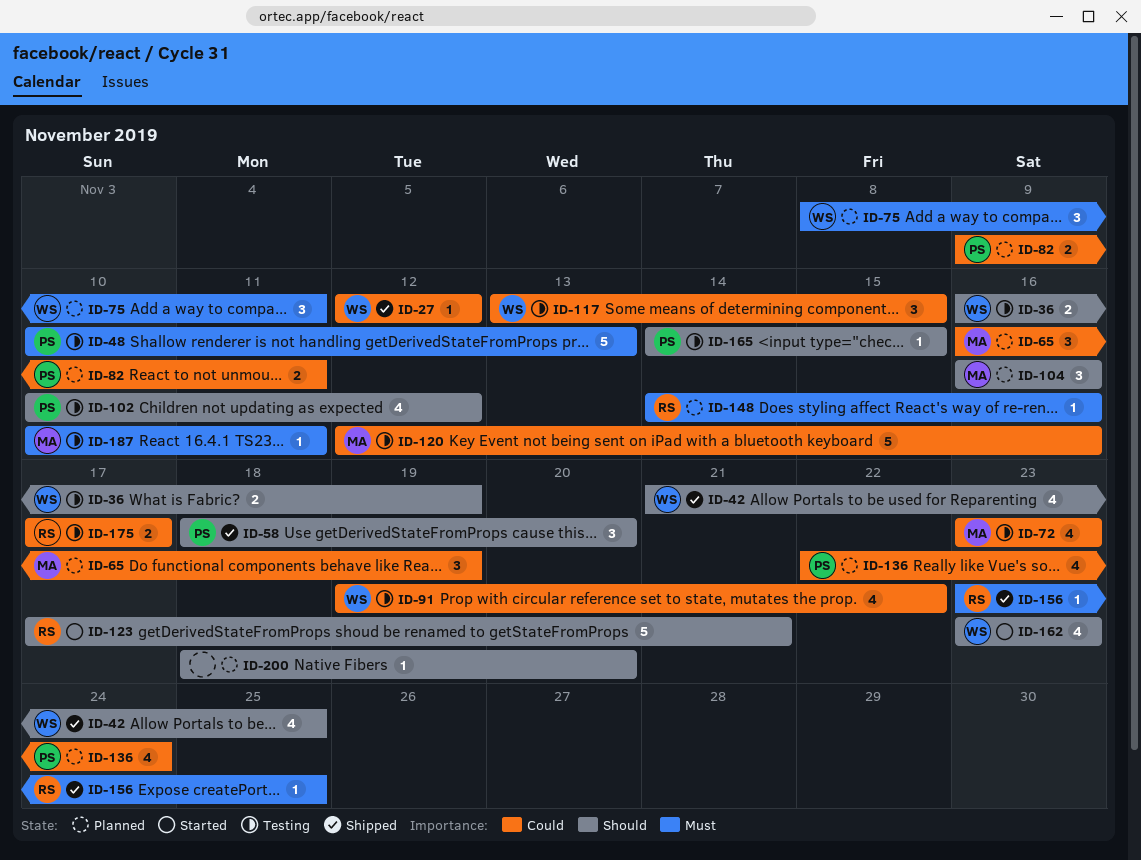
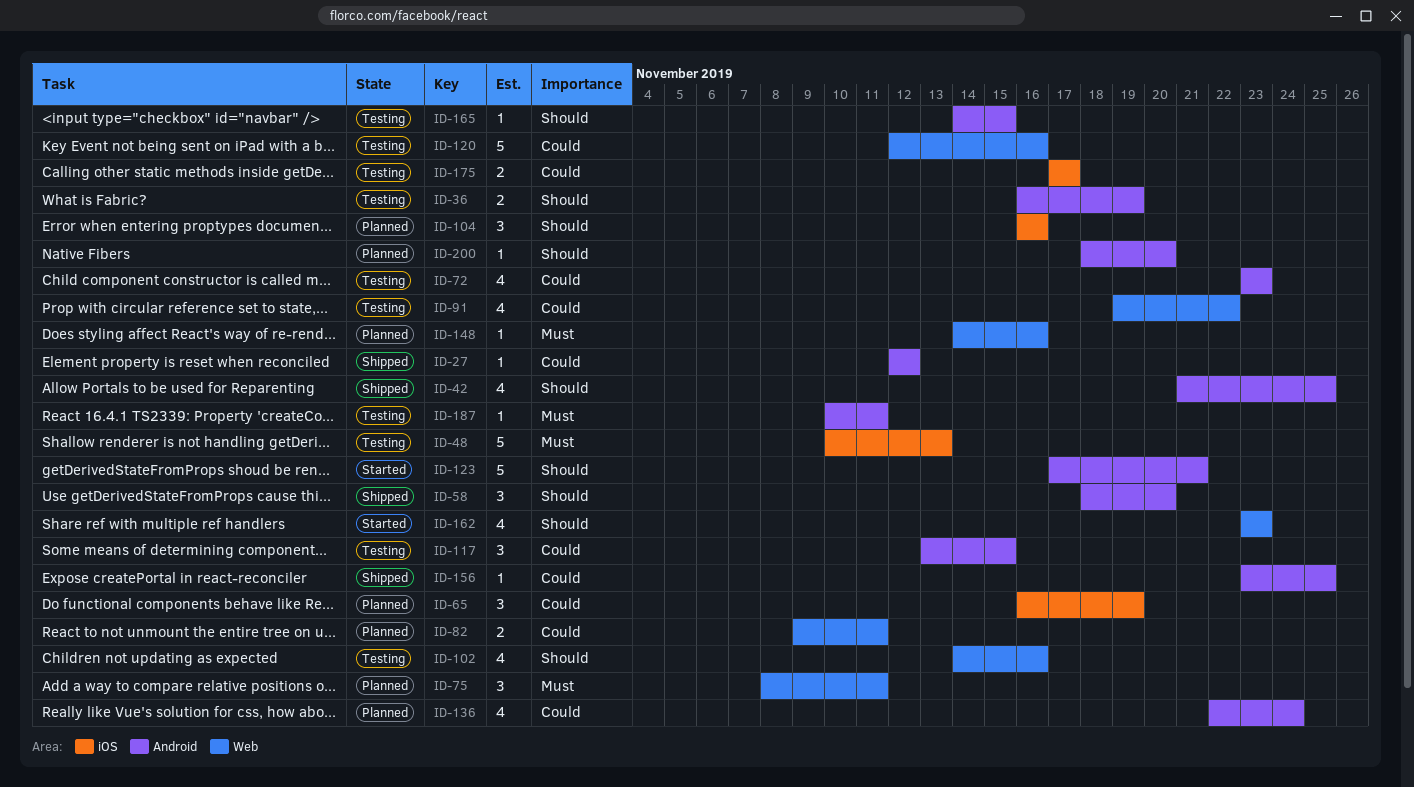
ID-102, start: Nov 10 -> Nov 14
ID-102, due: Nov 12 -> Nov 16
ID-156, priority: Must -> Could

